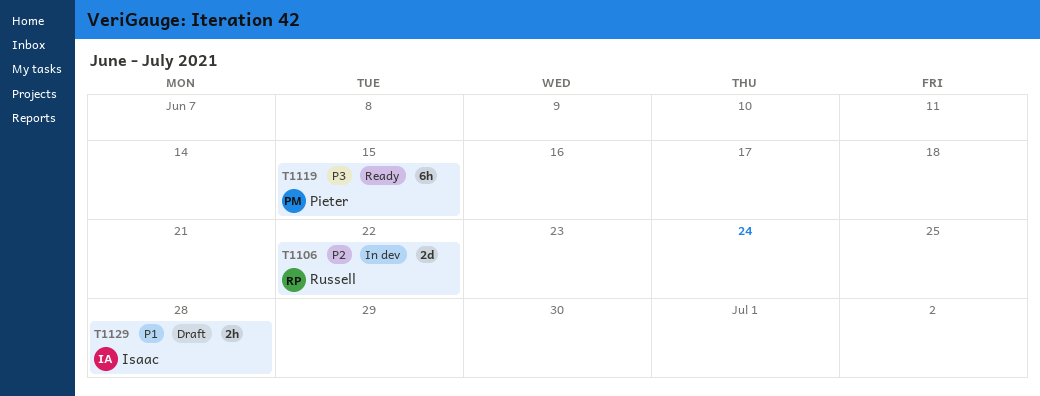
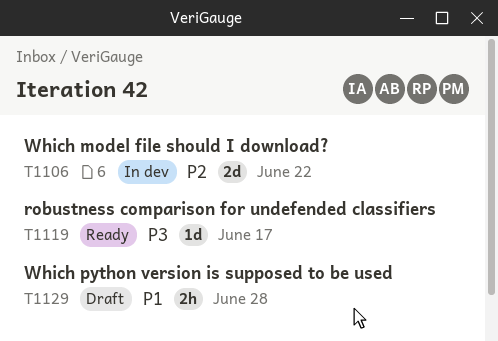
T1119, estimate: 6h -> 1d
T1119, due: Jun 15 -> Jun 17

